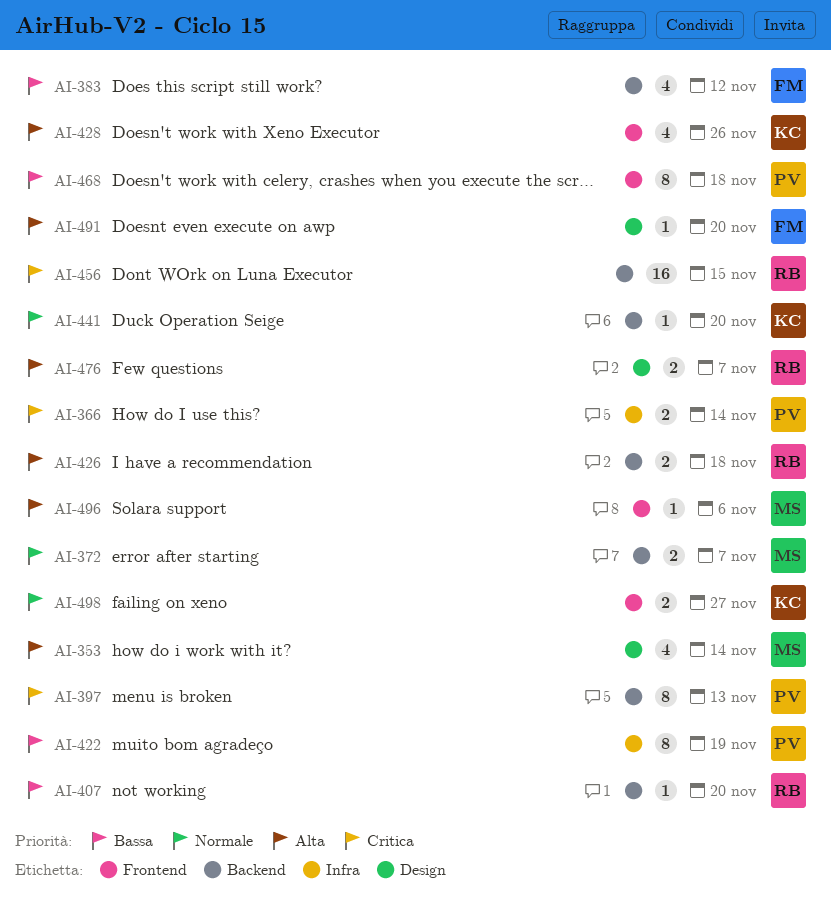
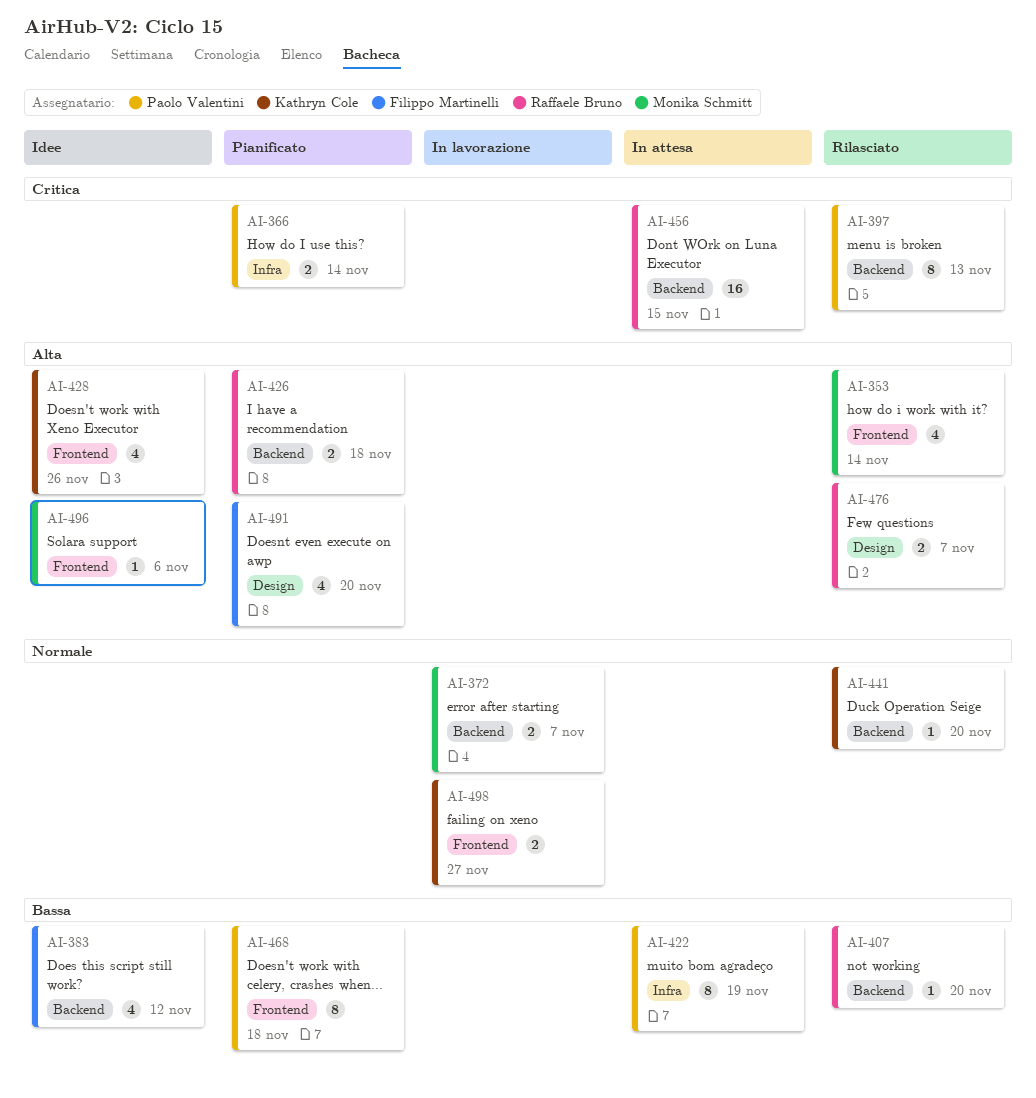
AI-353, label: Design -> Frontend
AI-491, estimate: 1 -> 4

